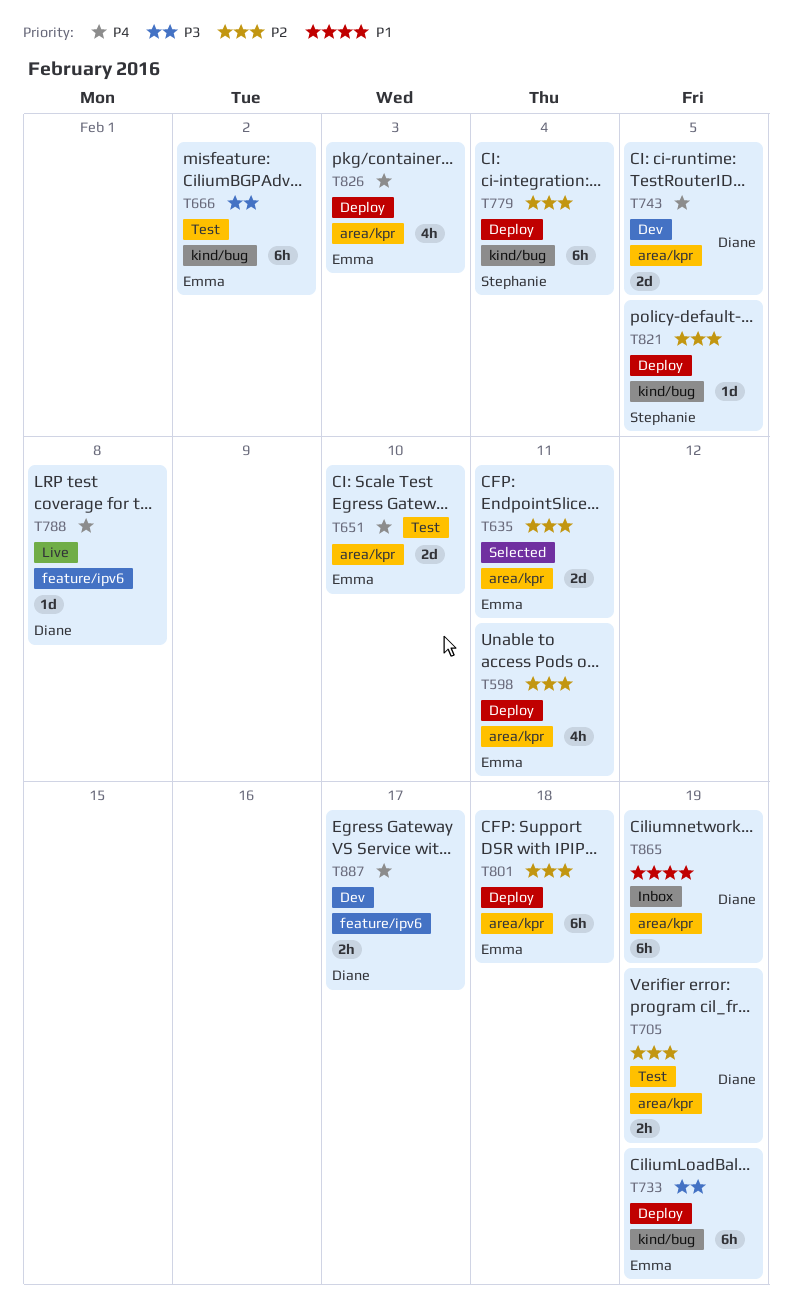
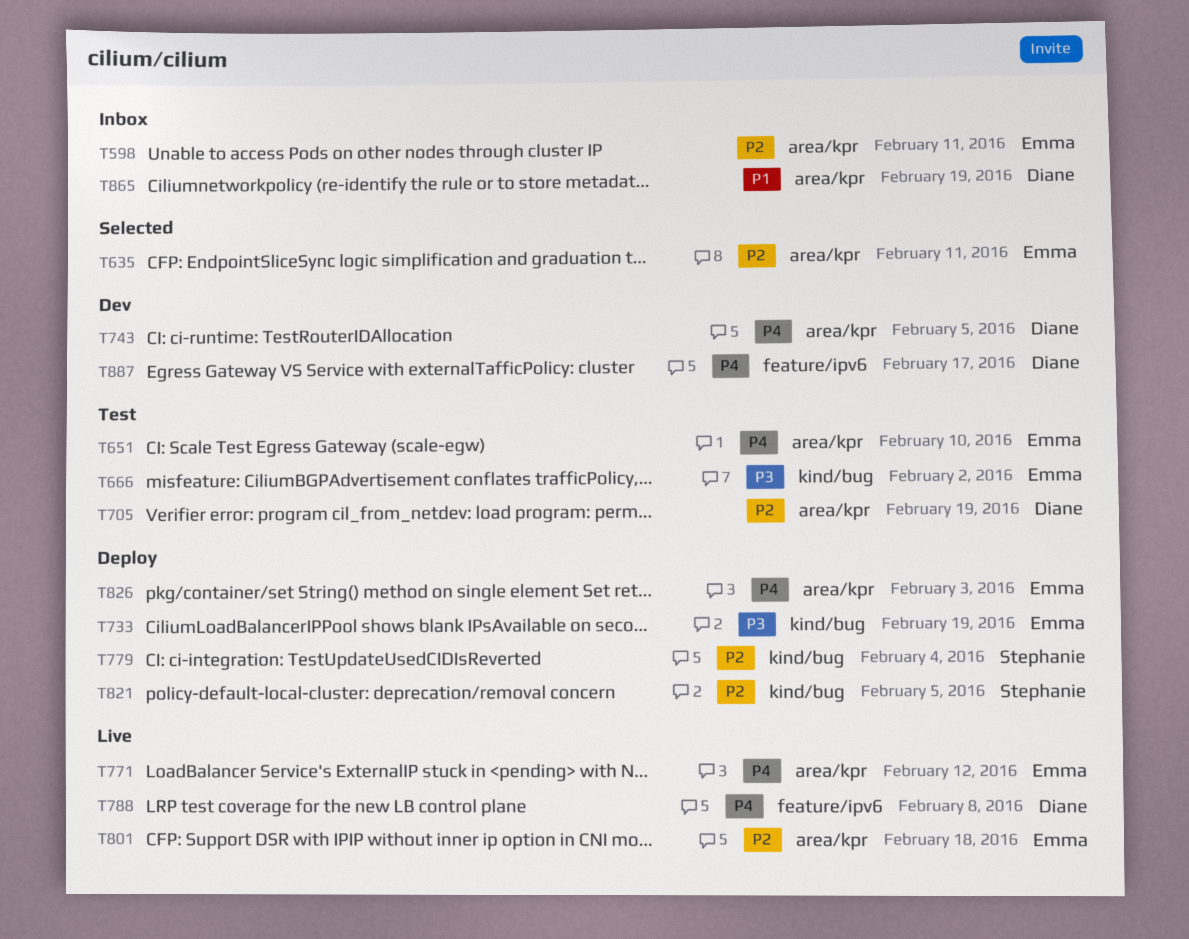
T598, status: Deploy -> Inbox
T771: none -> present
T801, status: Deploy -> Live

